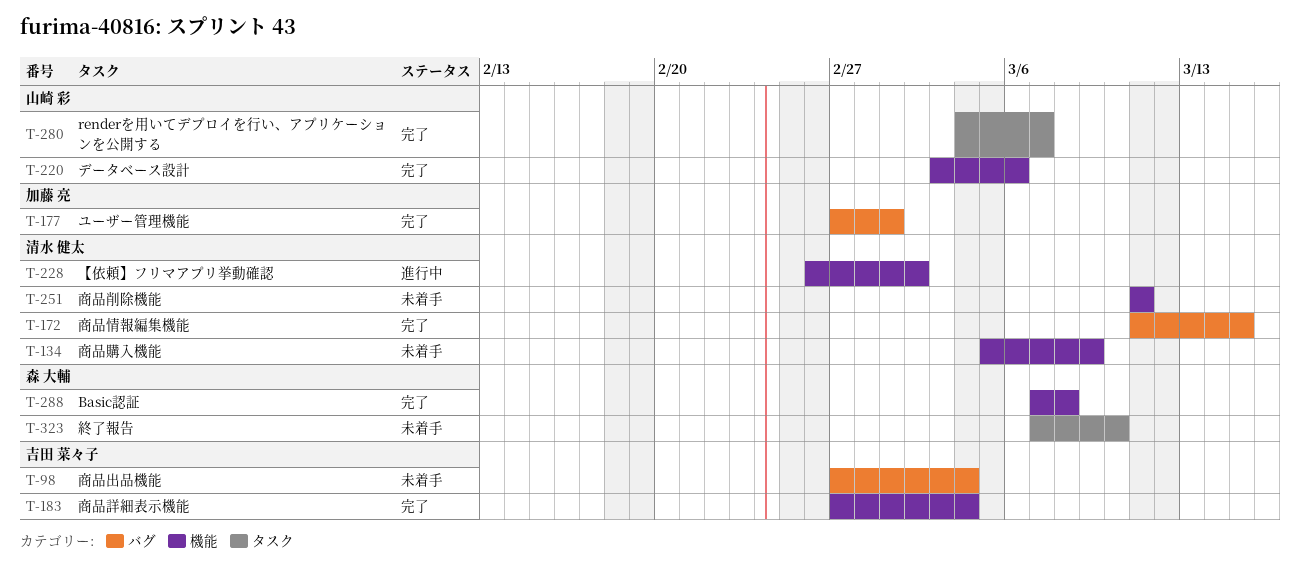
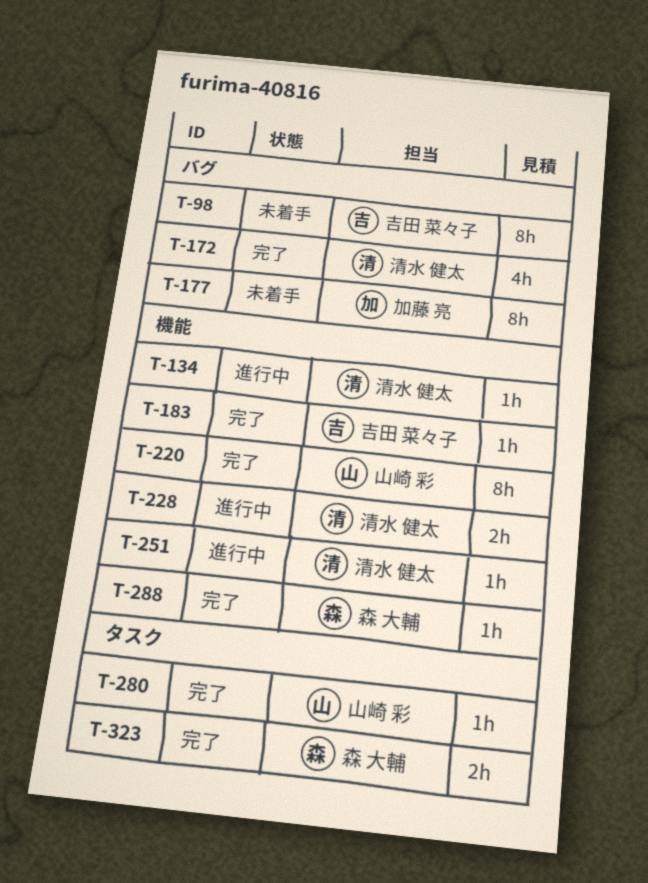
T-134, status: 未着手 -> 進行中
T-177, status: 完了 -> 未着手
T-251, status: 未着手 -> 進行中
T-323, status: 未着手 -> 完了

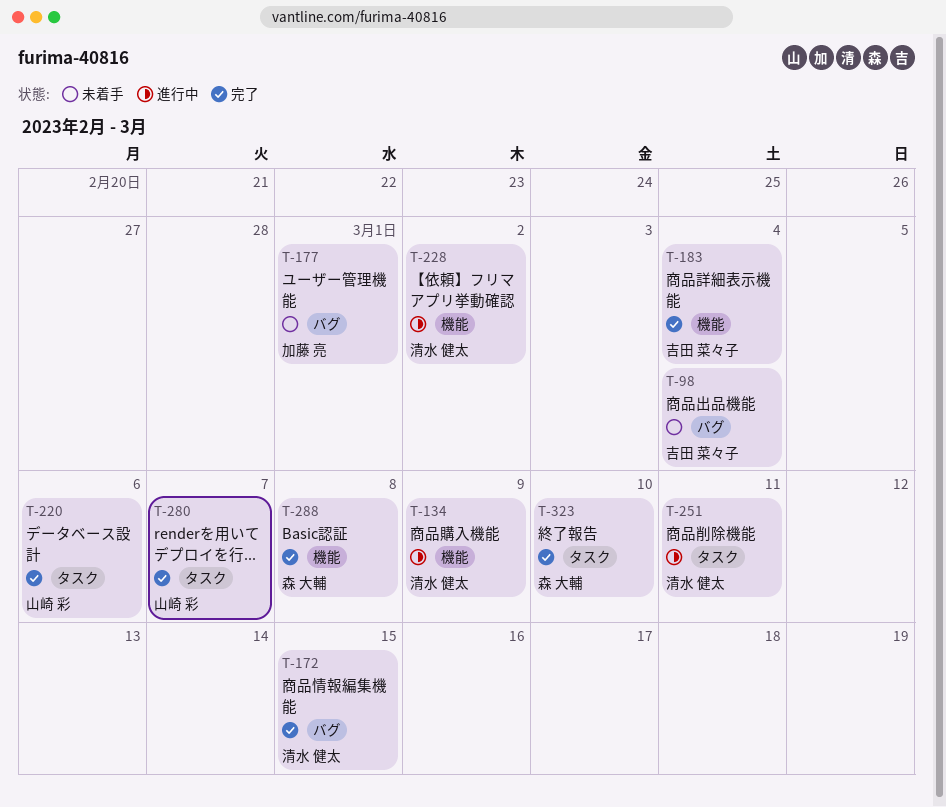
T-220, label: 機能 -> タスク
T-251, label: 機能 -> タスク

